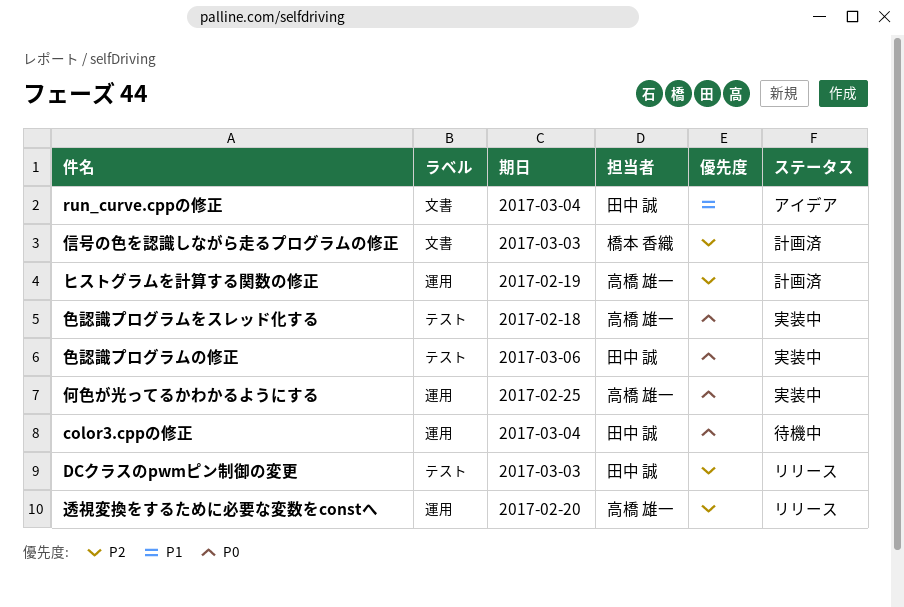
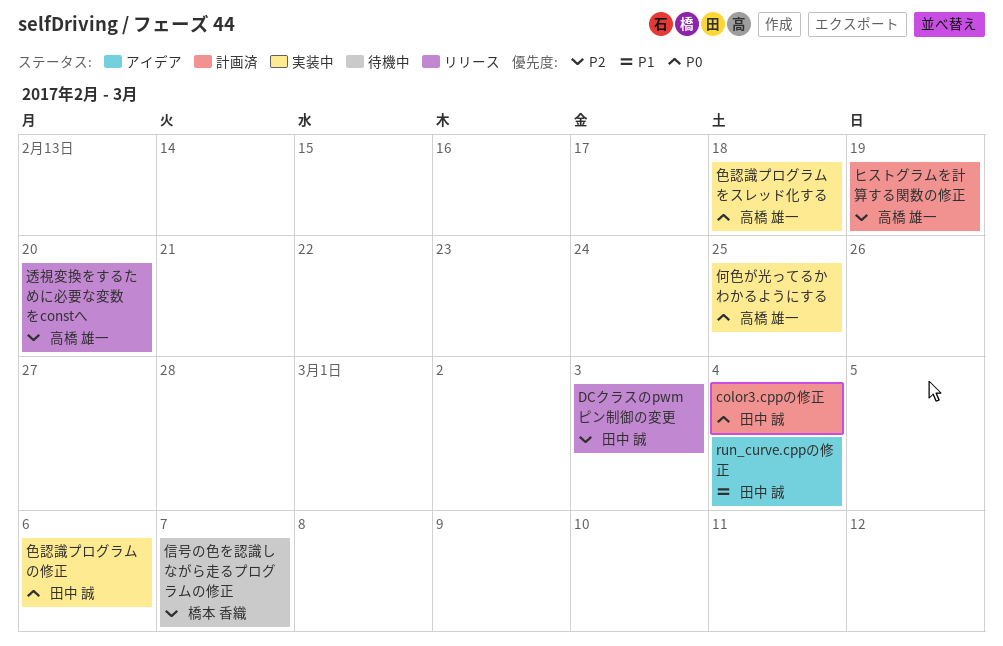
color3.cppの修正, status: 待機中 -> 計画済
信号の色を認識しながら走るプログラムの修正, status: 計画済 -> 待機中
信号の色を認識しながら走るプログラムの修正, due: Mar 3 -> Mar 7

